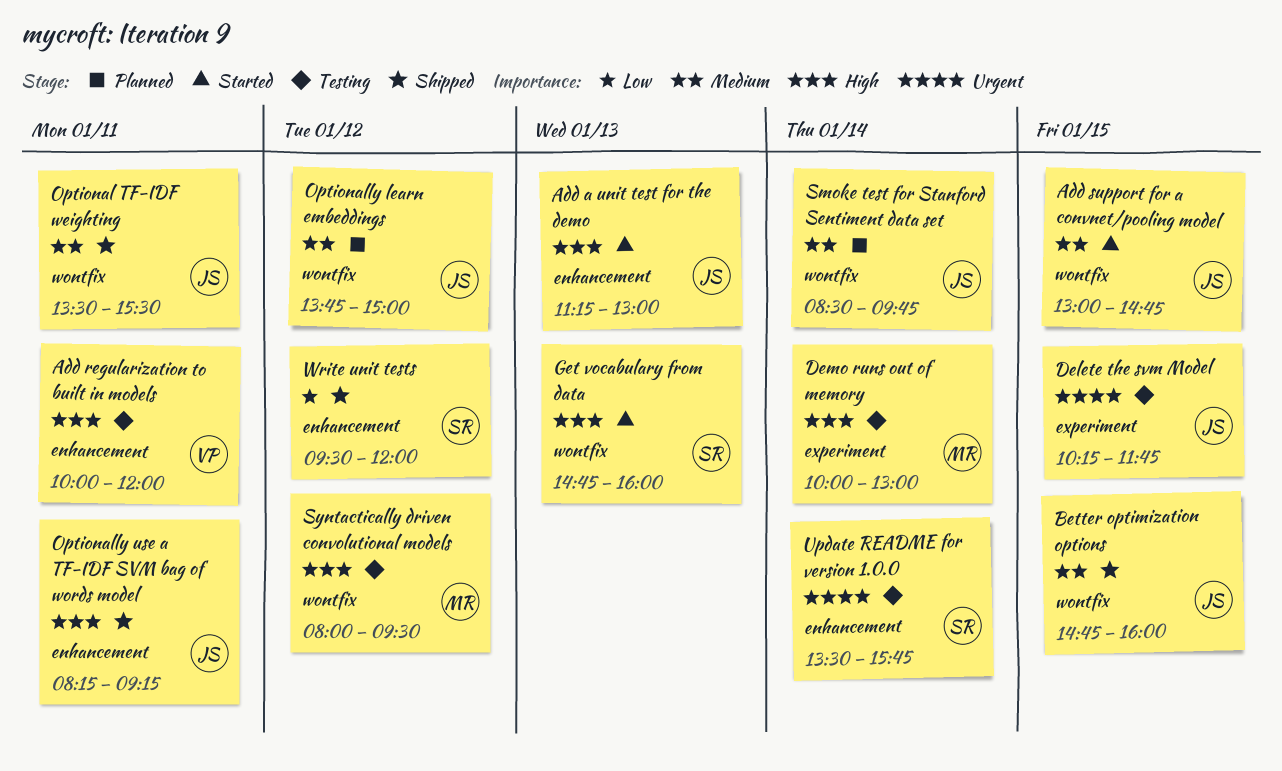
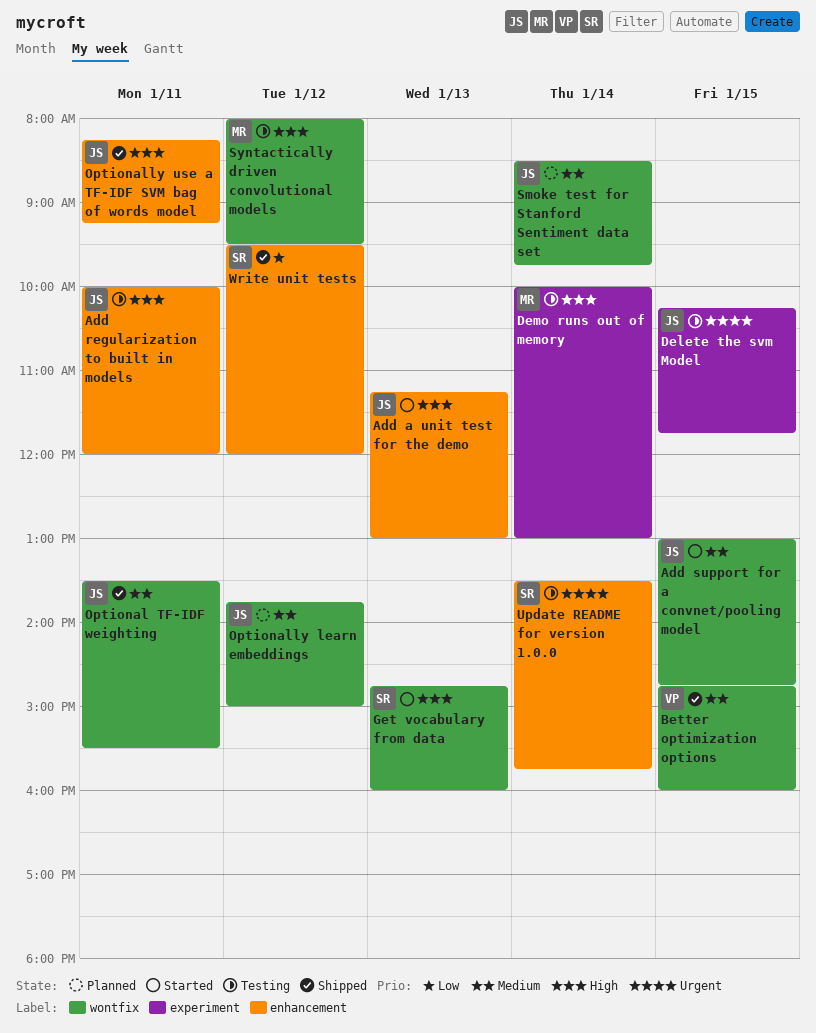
Add regularization to built in models, owner: VP -> JS
Better optimization options, owner: JS -> VP

